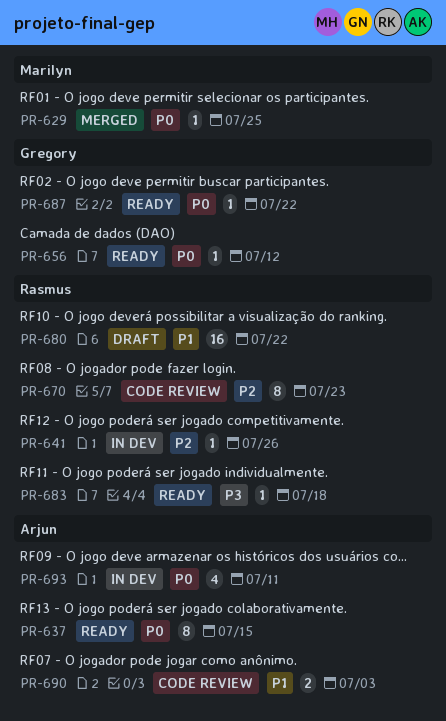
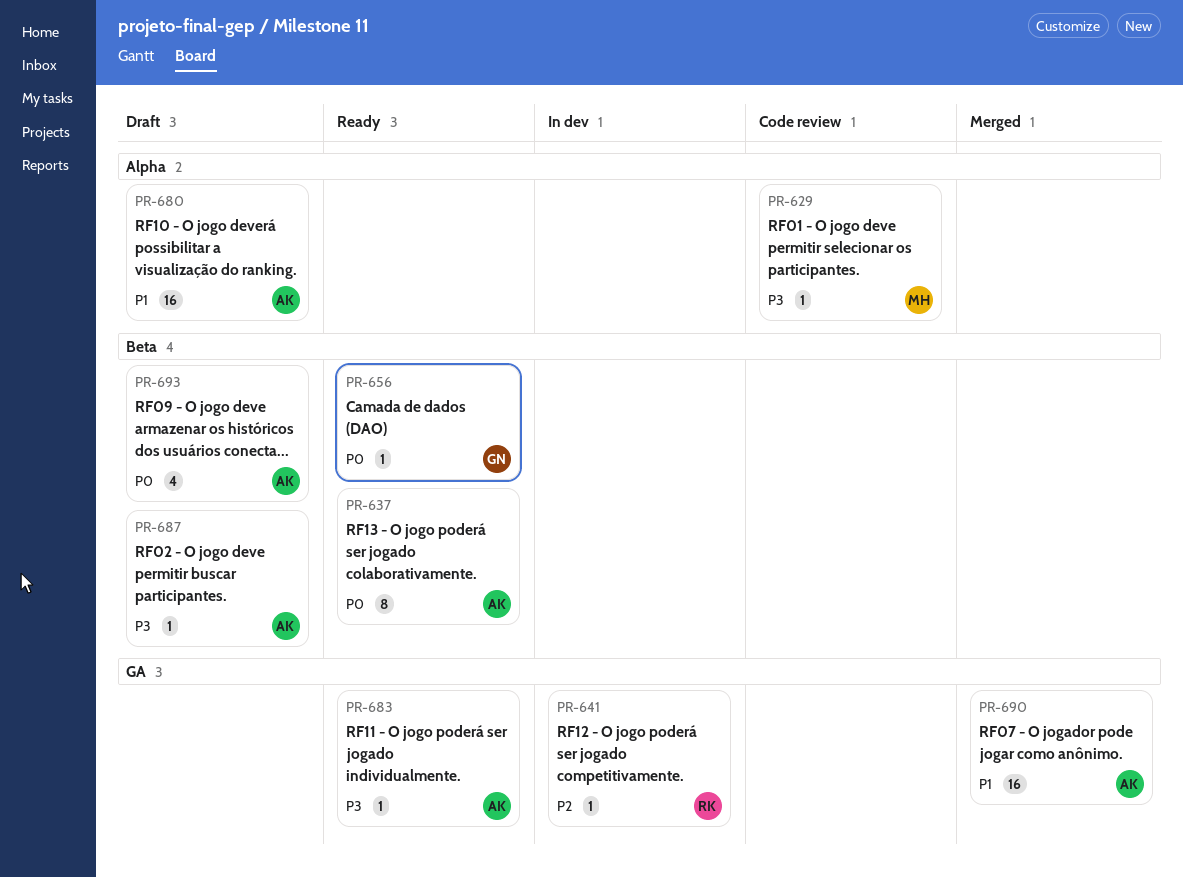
PR-629, status: Merged -> Code review
PR-629, priority: P0 -> P3
PR-670: present -> none
PR-680, owner: Rasmus -> Arjun
PR-683, owner: Rasmus -> Arjun
PR-687, status: Ready -> Draft
PR-687, owner: Gregory -> Arjun
PR-687, priority: P0 -> P3
PR-690, status: Code review -> Merged
PR-690, estimate: 2 -> 16
PR-693, status: In dev -> Draft

